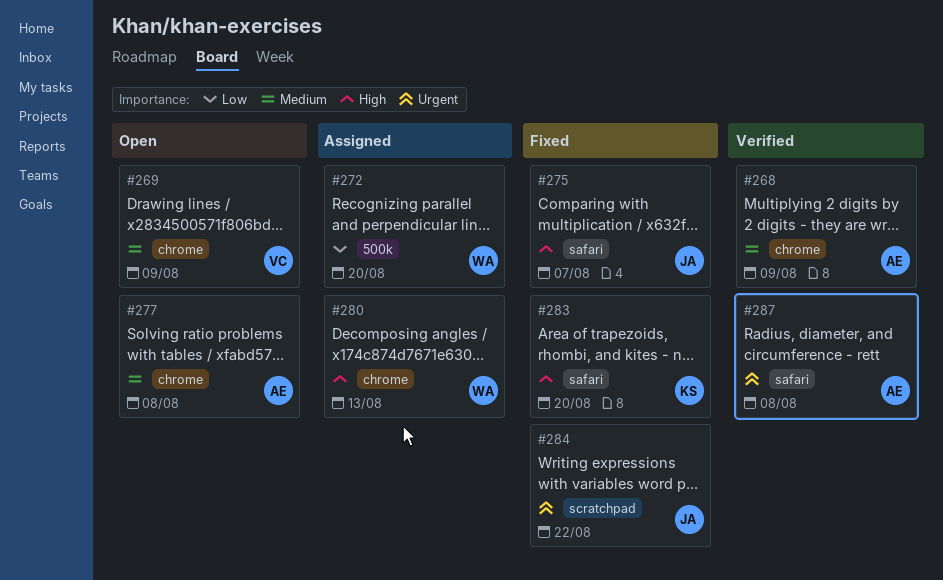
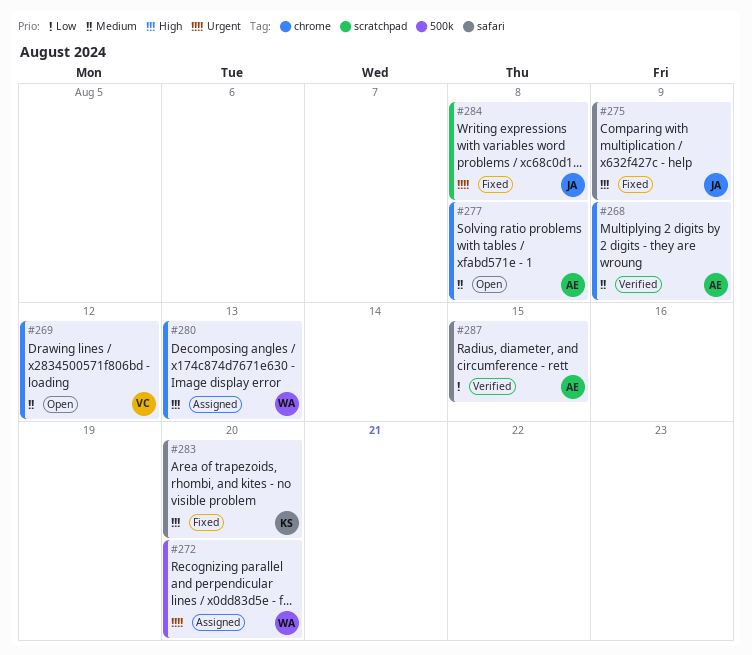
#269, due: Aug 9 -> Aug 12
#272, priority: Low -> Urgent
#275, due: Aug 7 -> Aug 9
#284, due: Aug 22 -> Aug 8
#287, priority: Urgent -> Low
#287, due: Aug 8 -> Aug 15

